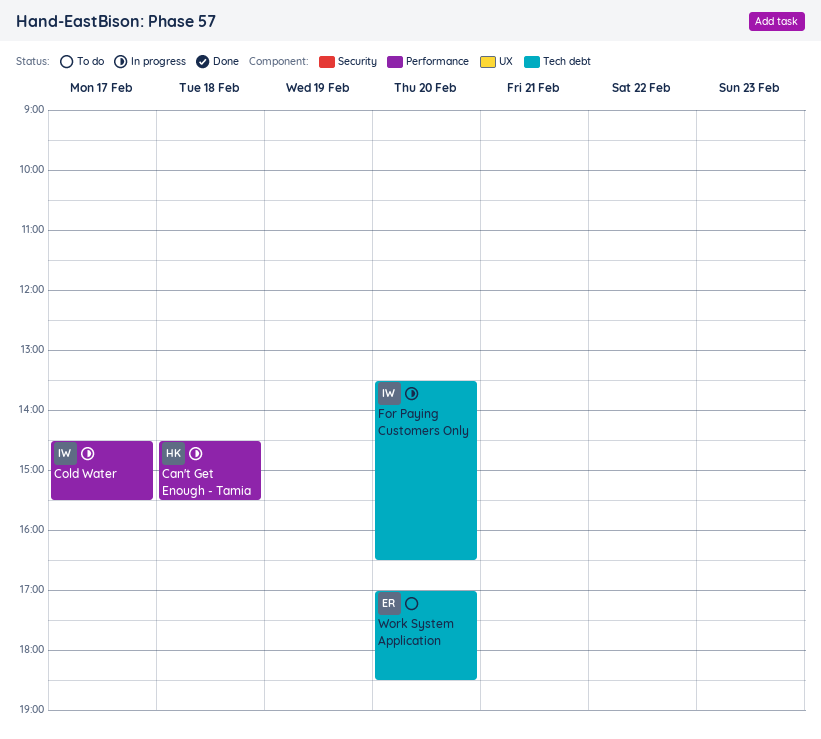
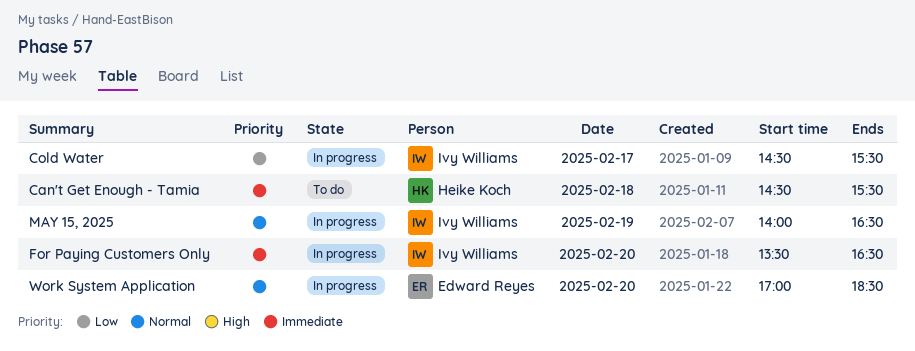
Can't Get Enough - Tamia, status: In progress -> To do
MAY 15, 2025: none -> present
Work System Application, status: To do -> In progress

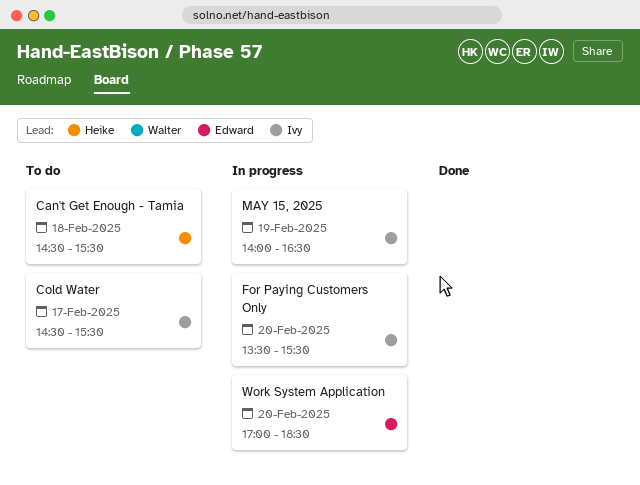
Cold Water, status: In progress -> To do
For Paying Customers Only, ends: 16:30 -> 15:30

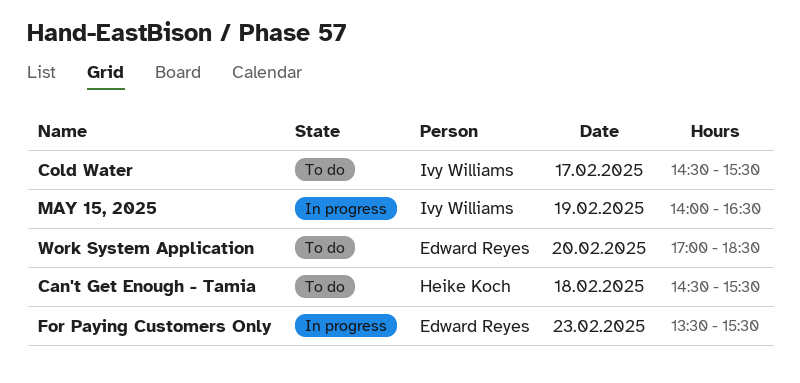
For Paying Customers Only, owner: Ivy Williams -> Edward Reyes
For Paying Customers Only, day: Feb 20 -> Feb 23
Work System Application, status: In progress -> To do

